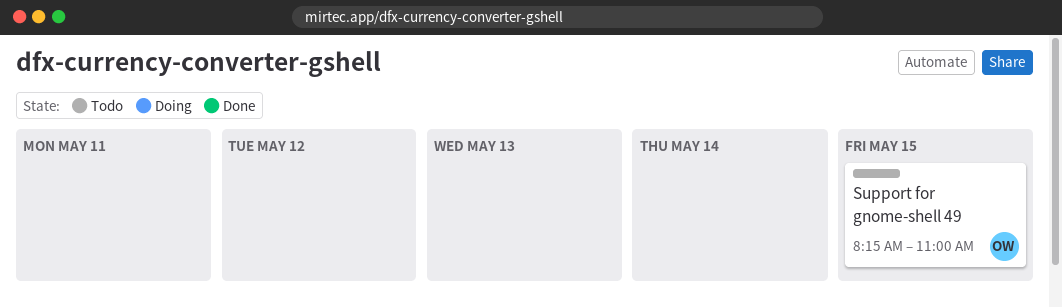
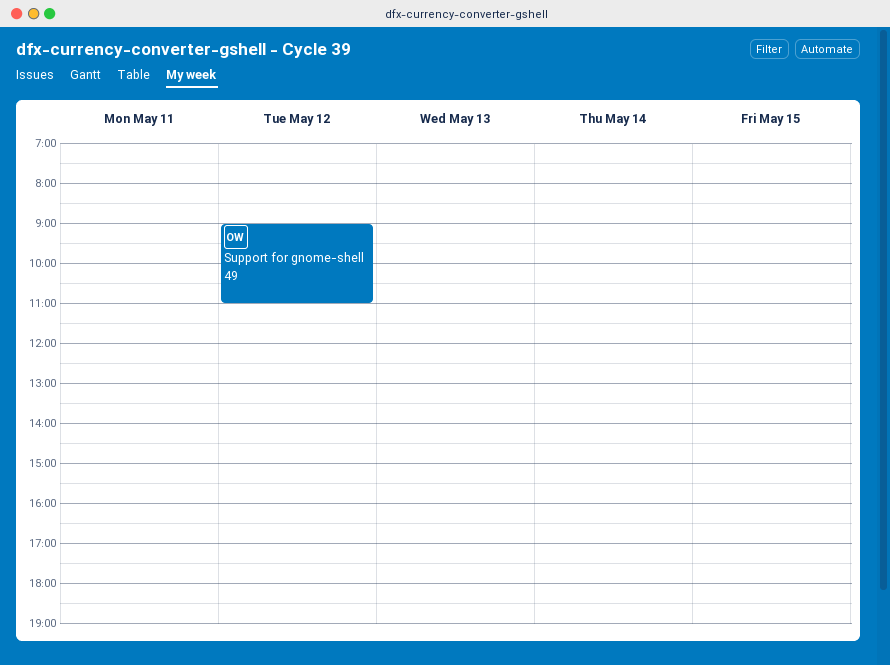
Support for gnome-shell 49, day: May 15 -> May 12
Support for gnome-shell 49, begins: 08:15 -> 09:00

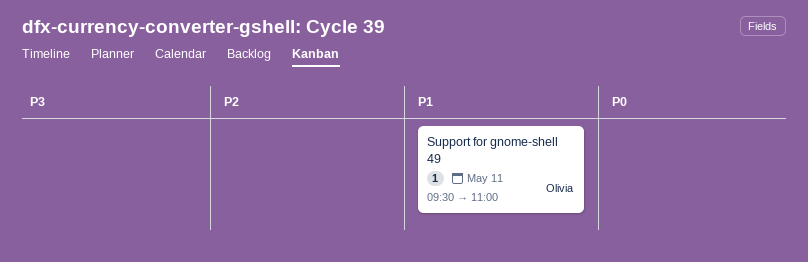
Support for gnome-shell 49, day: May 12 -> May 11
Support for gnome-shell 49, begins: 09:00 -> 09:30

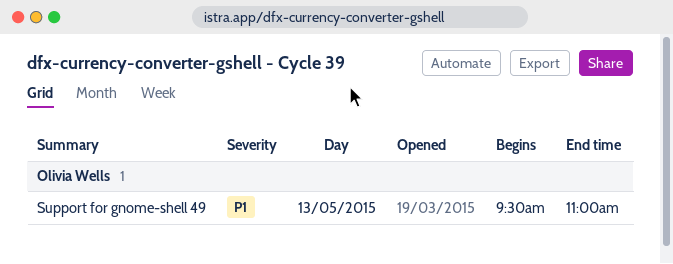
Support for gnome-shell 49, day: May 11 -> May 13

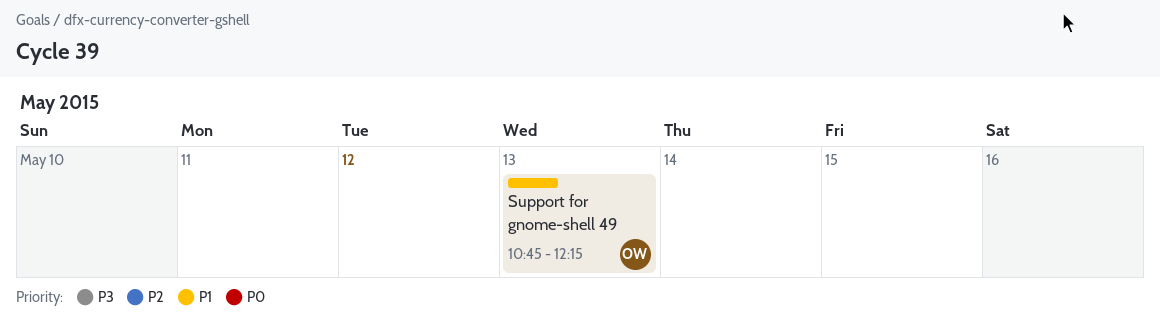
Support for gnome-shell 49, begins: 09:30 -> 10:45
Support for gnome-shell 49, ends: 11:00 -> 12:15

